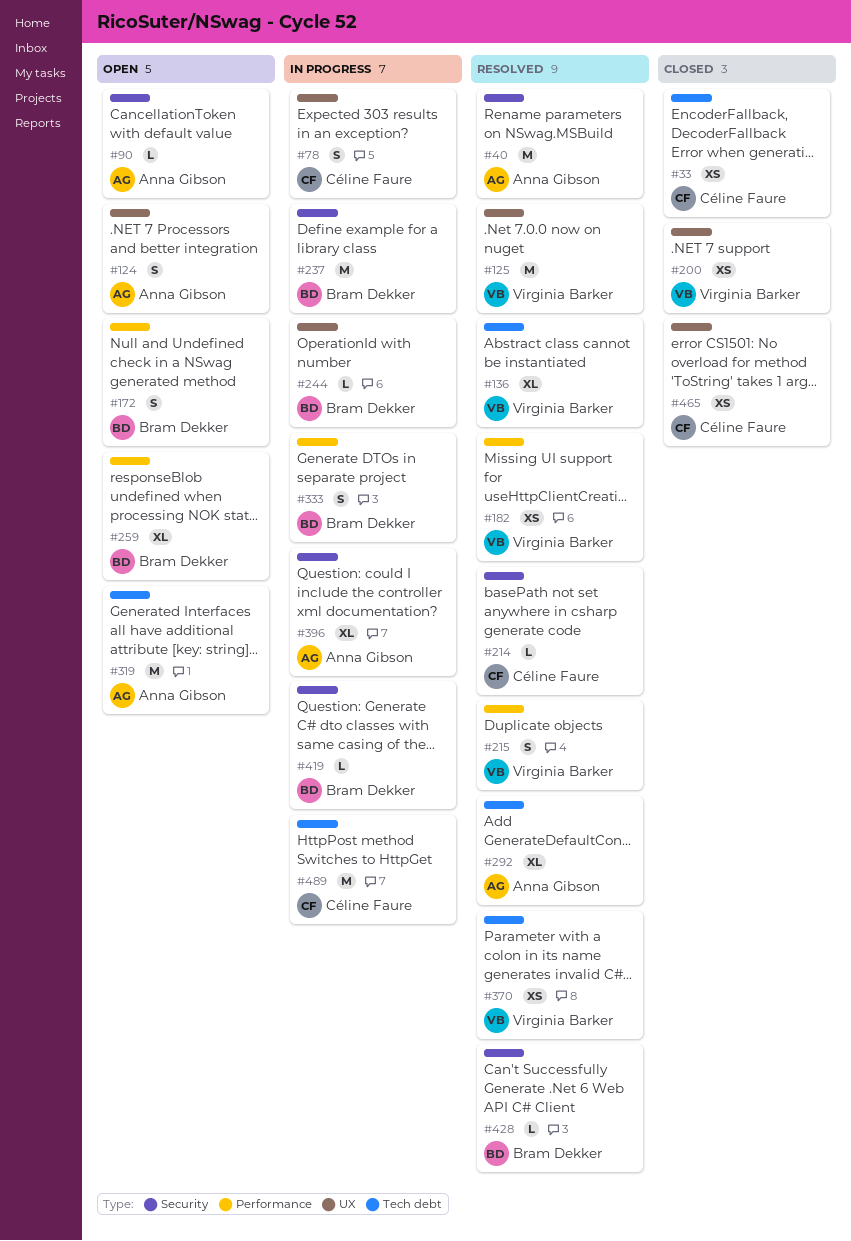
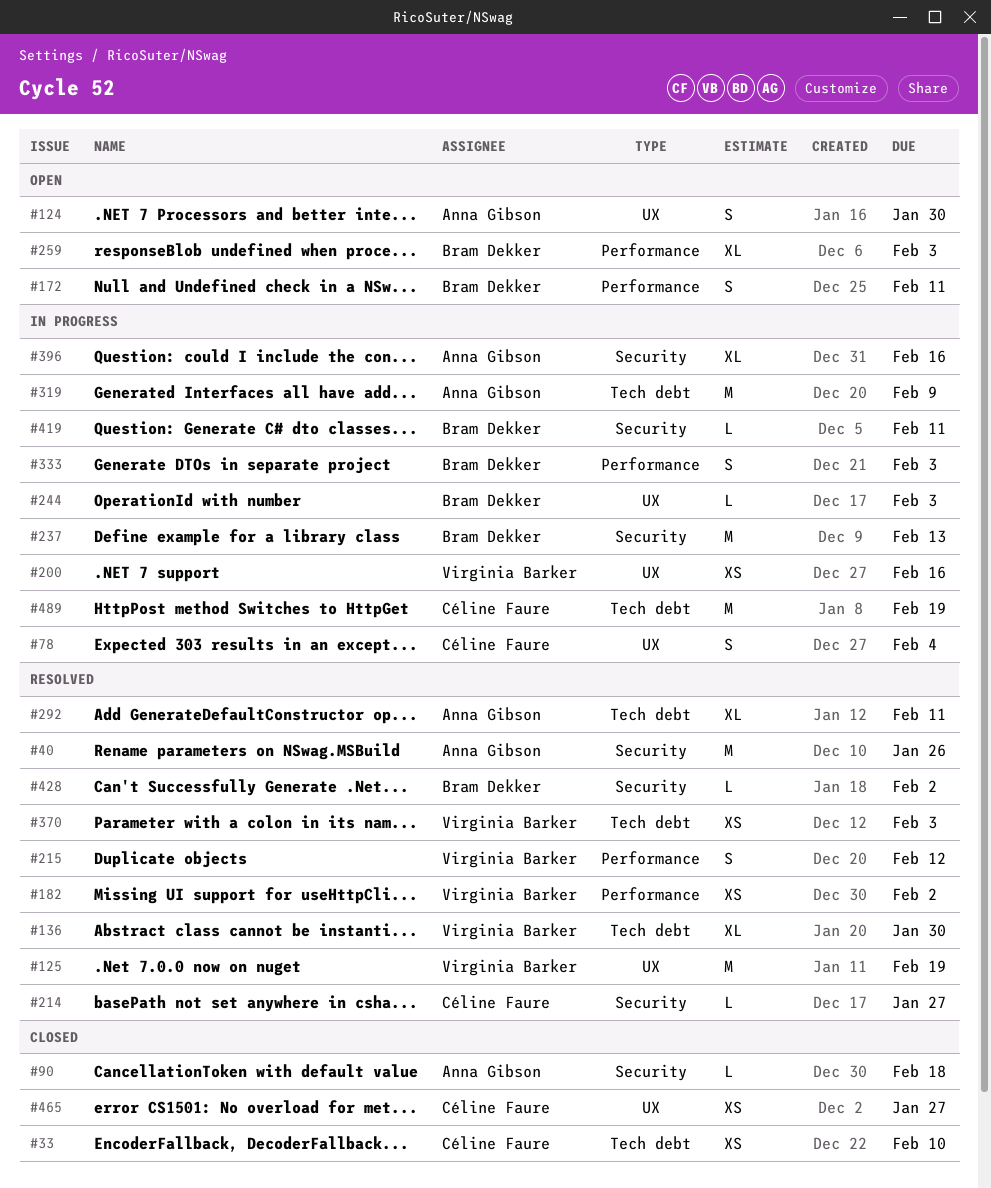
#90, status: Open -> Closed
#200, status: Closed -> In progress
#319, status: Open -> In progress

